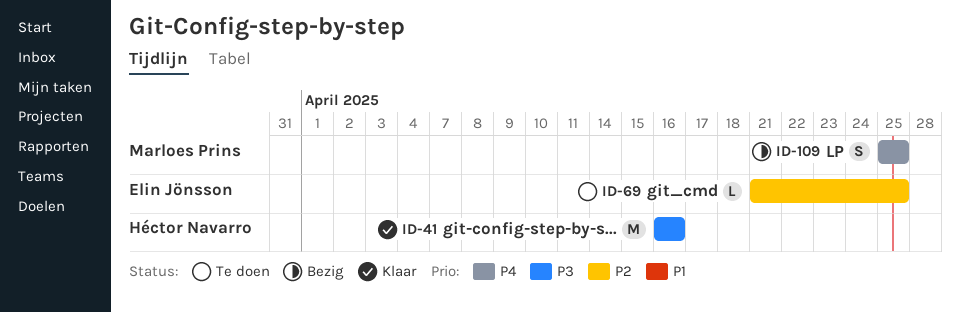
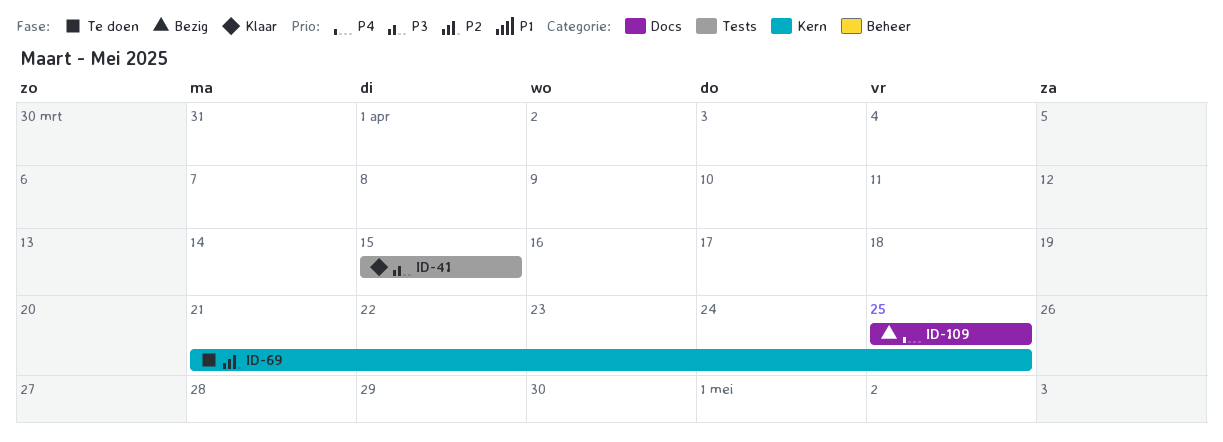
ID-41, start: Apr 16 -> Apr 15
ID-41, due: Apr 16 -> Apr 15

